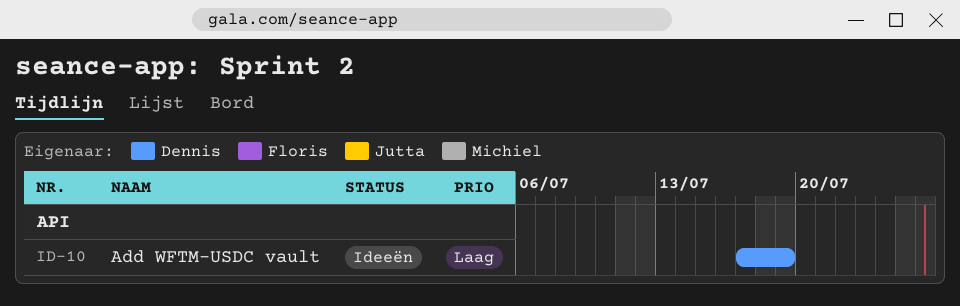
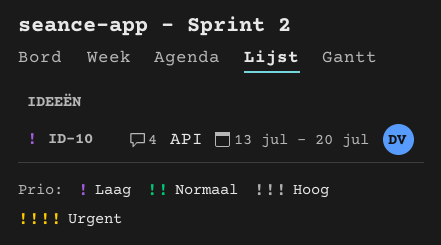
ID-10, start: Jul 17 -> Jul 13
ID-10, due: Jul 19 -> Jul 20

